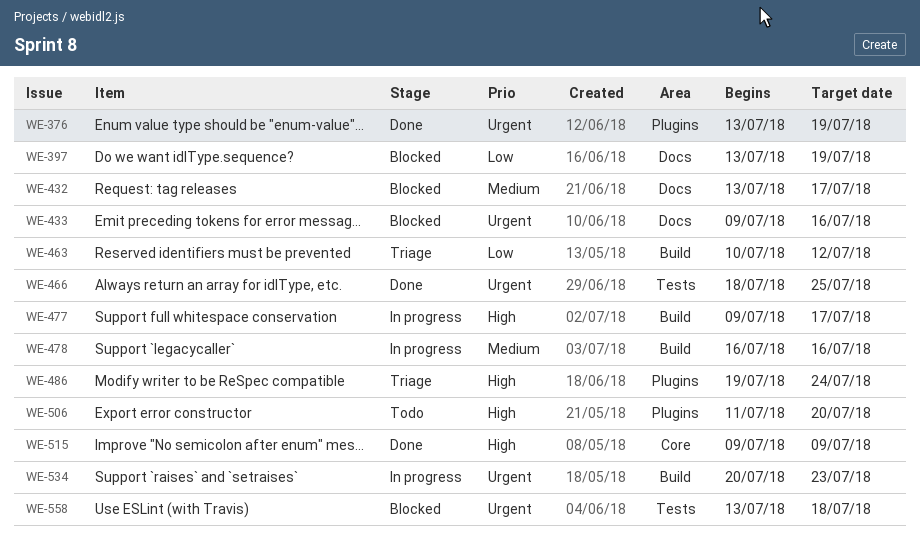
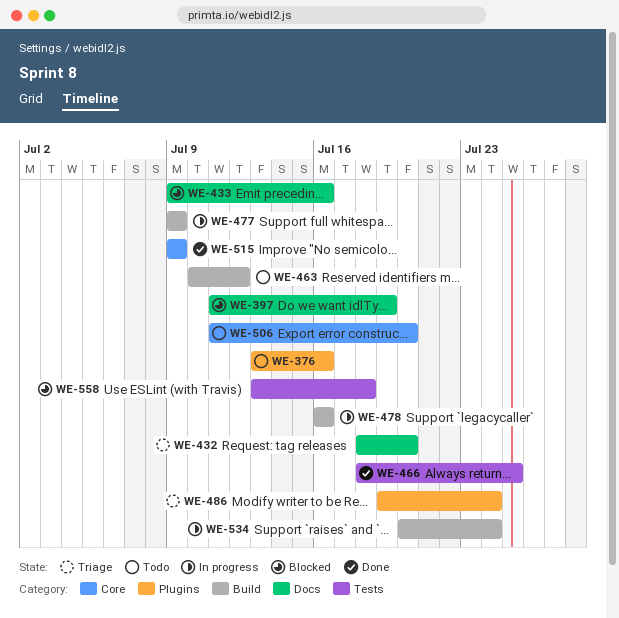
WE-376, status: Done -> Todo
WE-376, due: Jul 19 -> Jul 16
WE-397, start: Jul 13 -> Jul 11
WE-432, status: Blocked -> Triage
WE-432, start: Jul 13 -> Jul 18
WE-432, due: Jul 17 -> Jul 20
WE-463, status: Triage -> Todo
WE-477, due: Jul 17 -> Jul 9
WE-506, label: Plugins -> Core
WE-534, due: Jul 23 -> Jul 24

